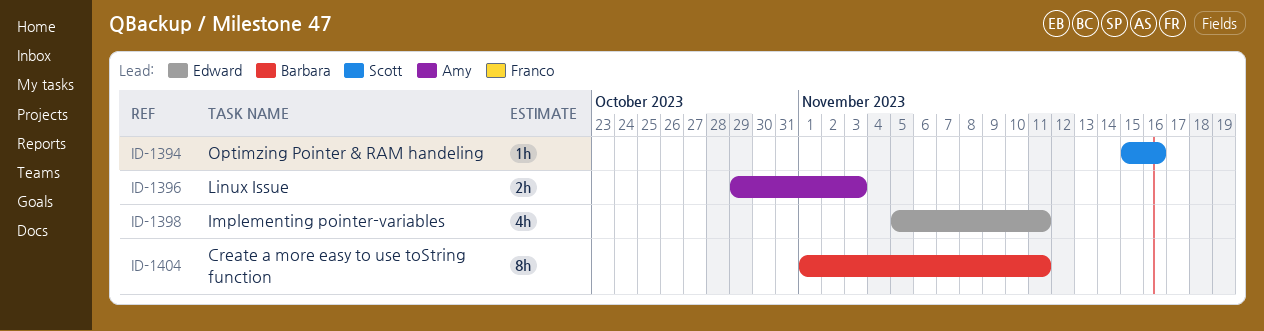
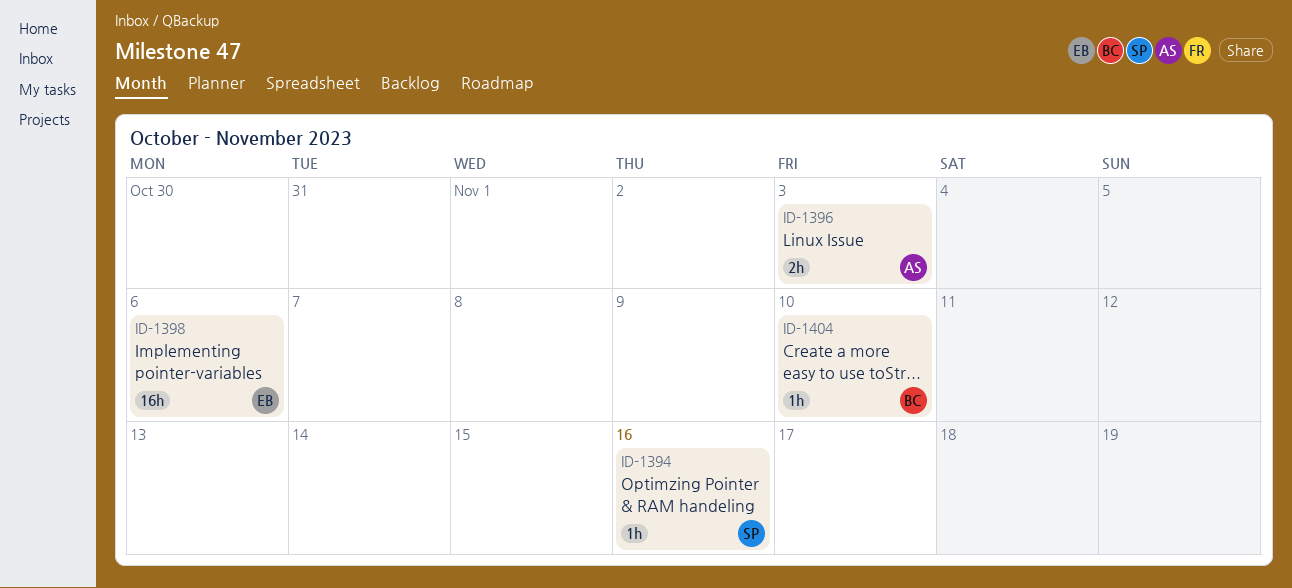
ID-1398, estimate: 4h -> 16h
ID-1398, due: Nov 11 -> Nov 6
ID-1404, estimate: 8h -> 1h
ID-1404, due: Nov 11 -> Nov 10

